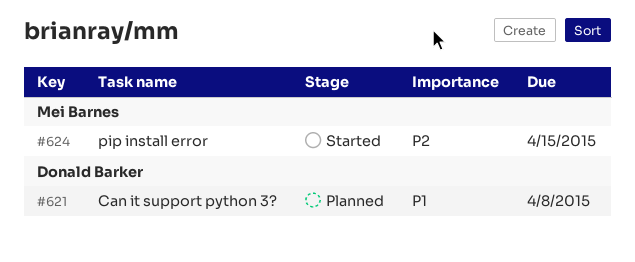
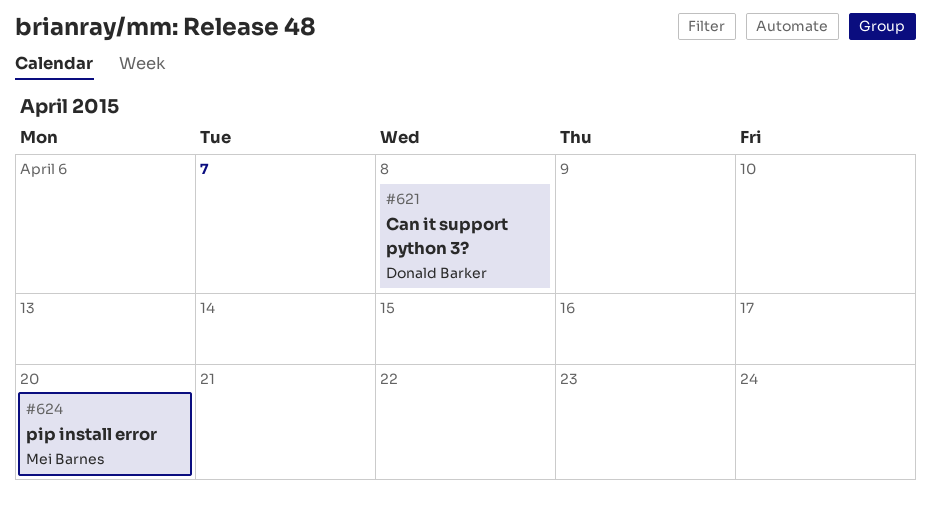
#624, due: Apr 15 -> Apr 20

